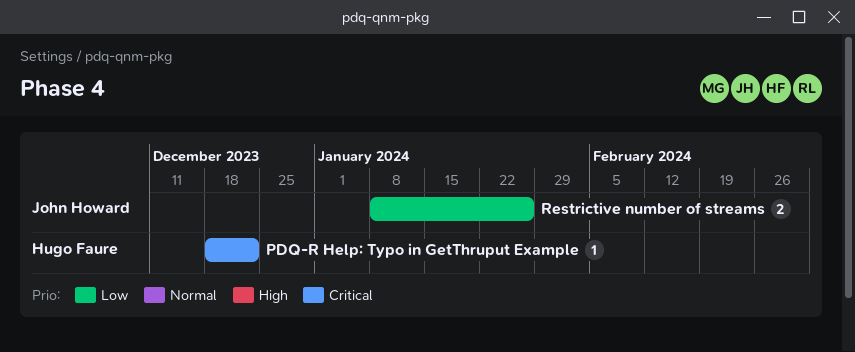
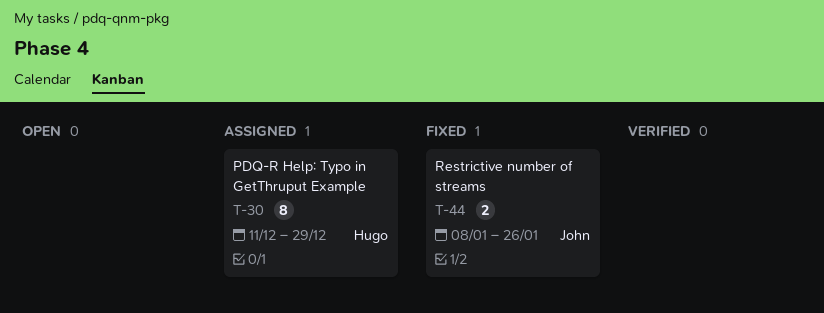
PDQ-R Help: Typo in GetThruput Example, estimate: 1 -> 8
PDQ-R Help: Typo in GetThruput Example, start: Dec 18 -> Dec 11
PDQ-R Help: Typo in GetThruput Example, due: Dec 22 -> Dec 29

